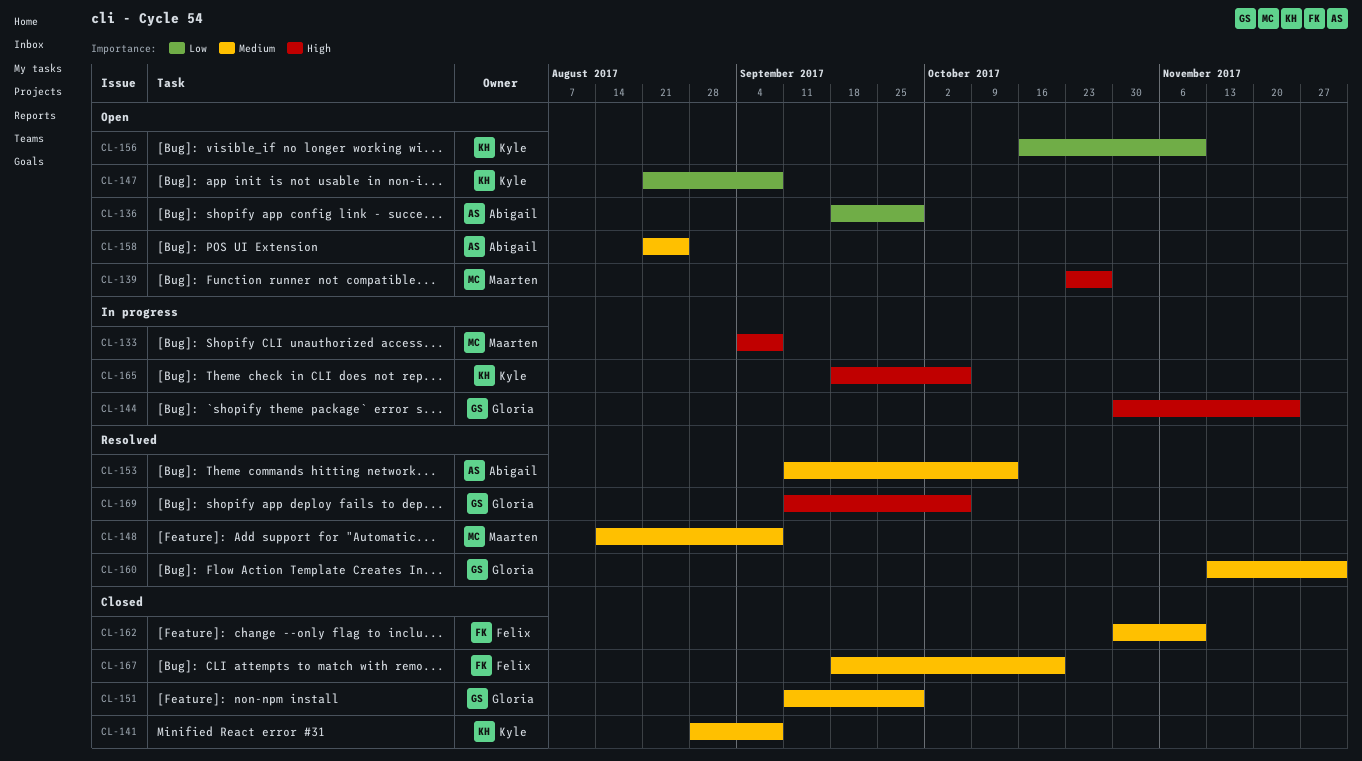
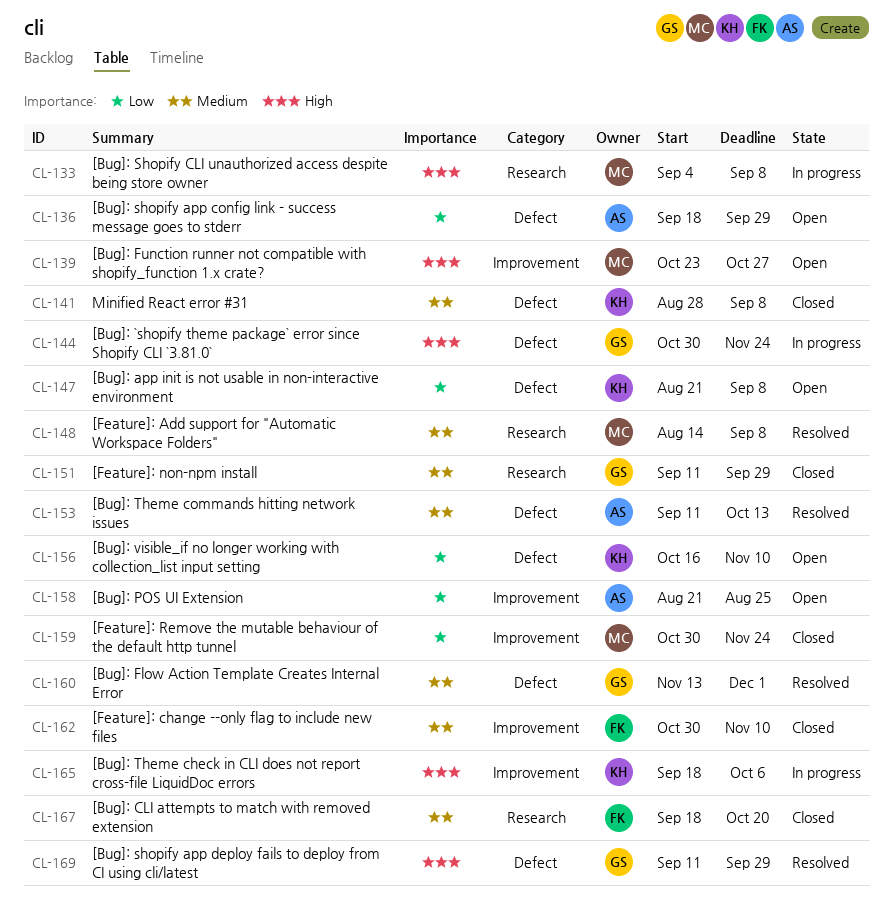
CL-158, priority: Medium -> Low
CL-159: none -> present
CL-169, due: Oct 6 -> Sep 29

